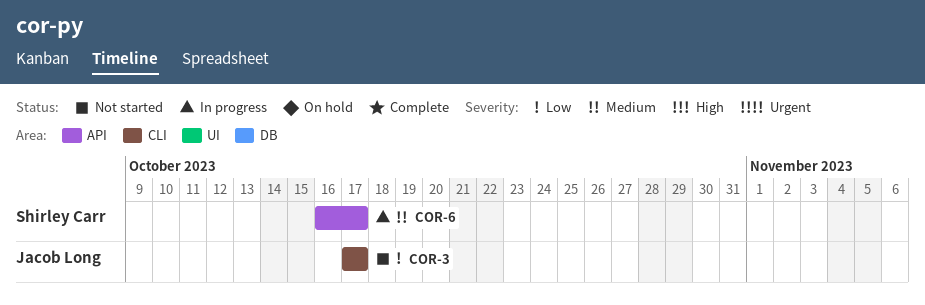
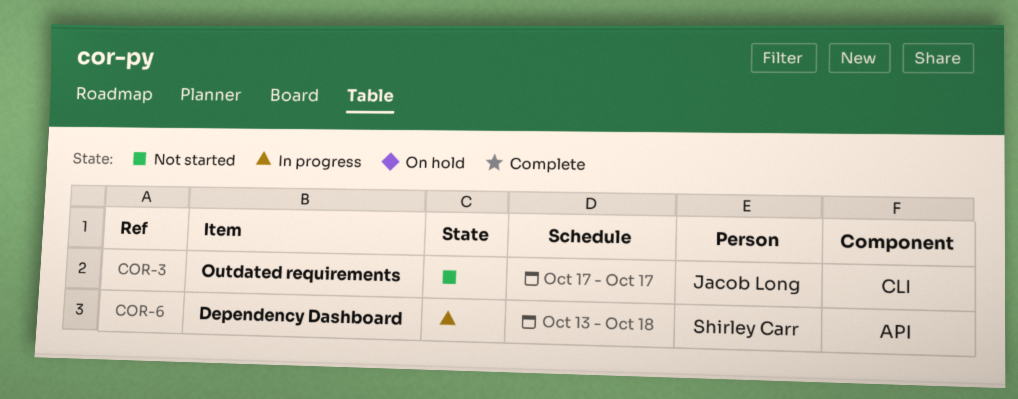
COR-6, start: Oct 16 -> Oct 13
COR-6, due: Oct 17 -> Oct 18

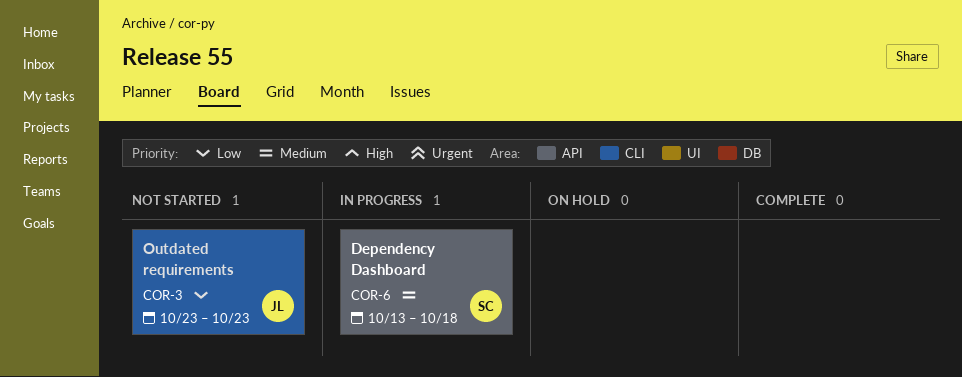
COR-3, start: Oct 17 -> Oct 23
COR-3, due: Oct 17 -> Oct 23

